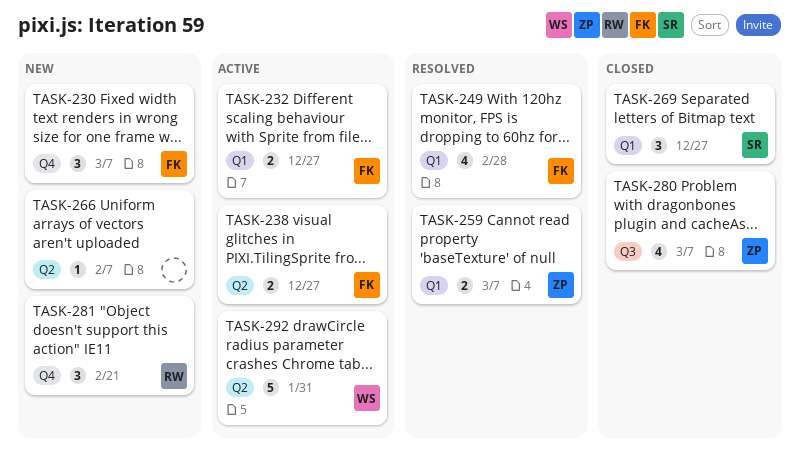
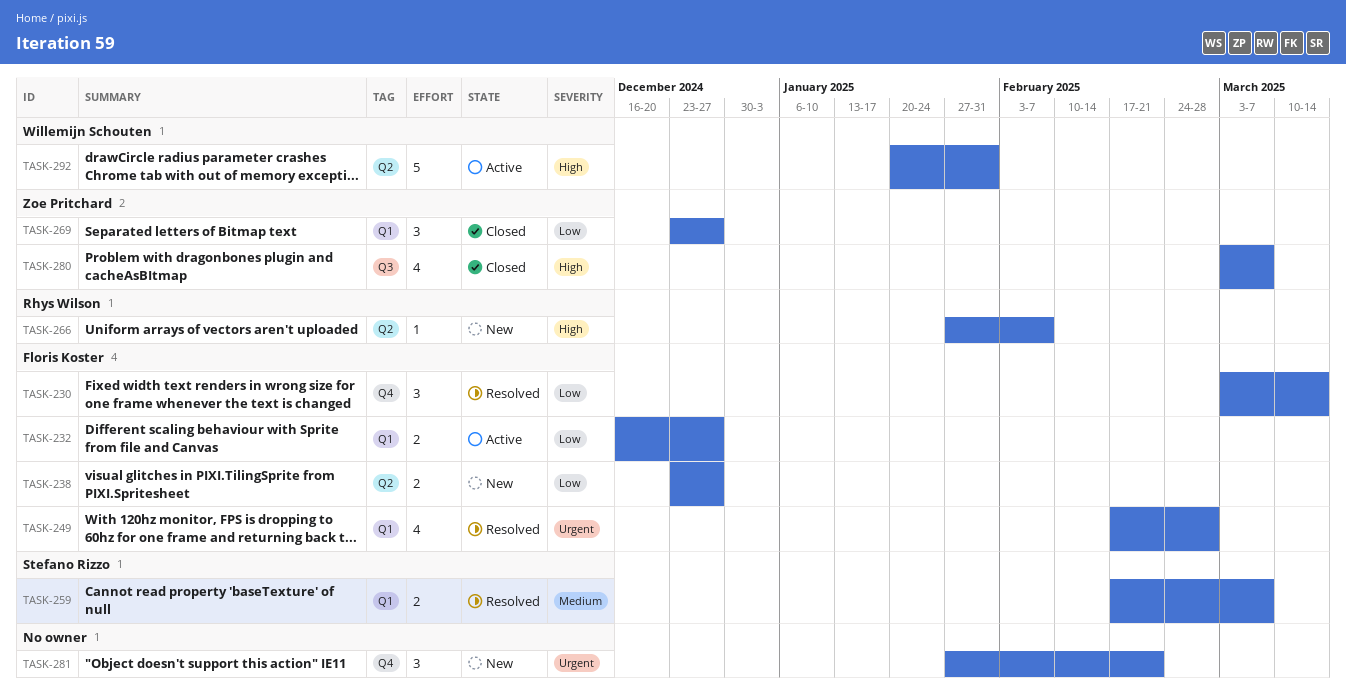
TASK-230, status: New -> Resolved
TASK-230, due: Mar 7 -> Mar 14
TASK-238, status: Active -> New
TASK-259, owner: Zoe Pritchard -> Stefano Rizzo
TASK-266, owner: none -> Rhys Wilson
TASK-269, owner: Stefano Rizzo -> Zoe Pritchard
TASK-281, owner: Rhys Wilson -> none

